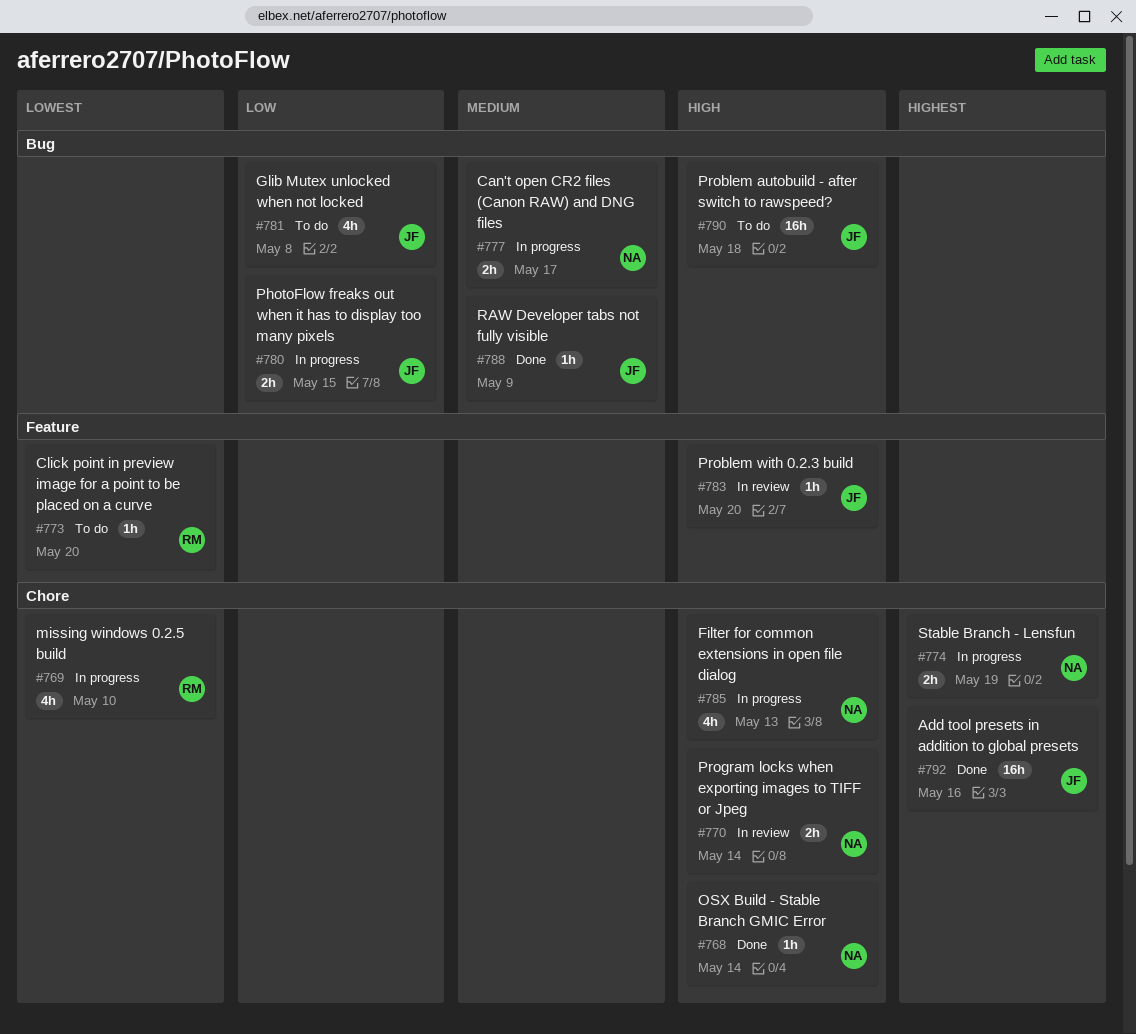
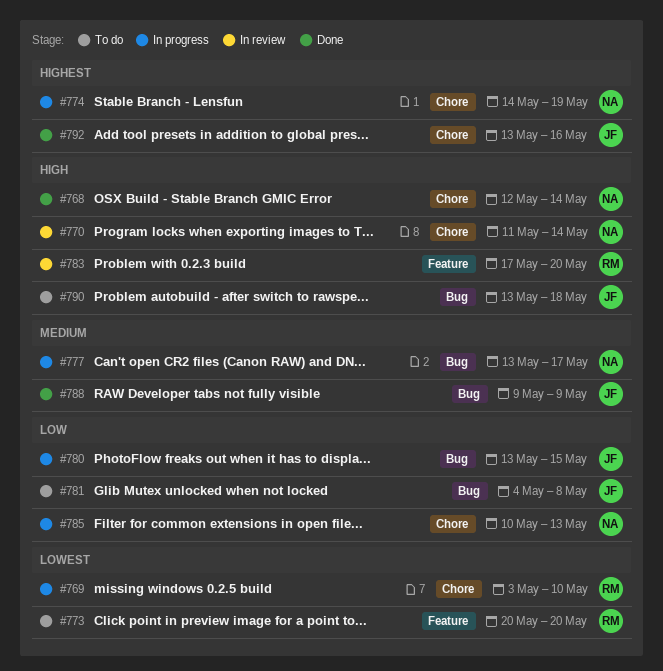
#783, owner: JF -> RM
#785, priority: High -> Low

